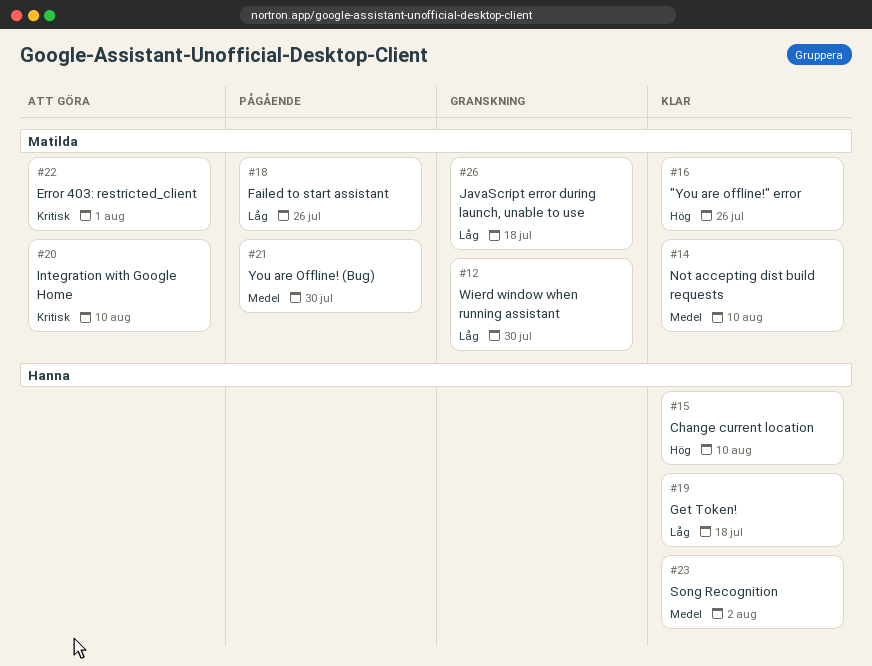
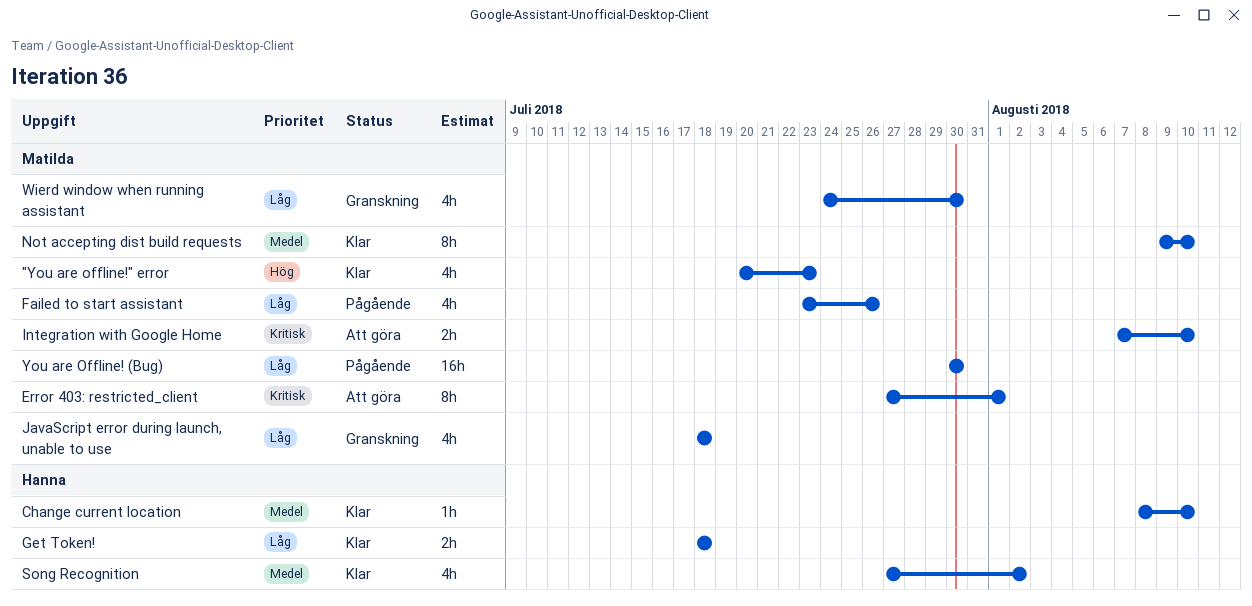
"You are offline!" error, due: Jul 26 -> Jul 23
Change current location, priority: Hög -> Medel
You are Offline! (Bug), priority: Medel -> Låg

